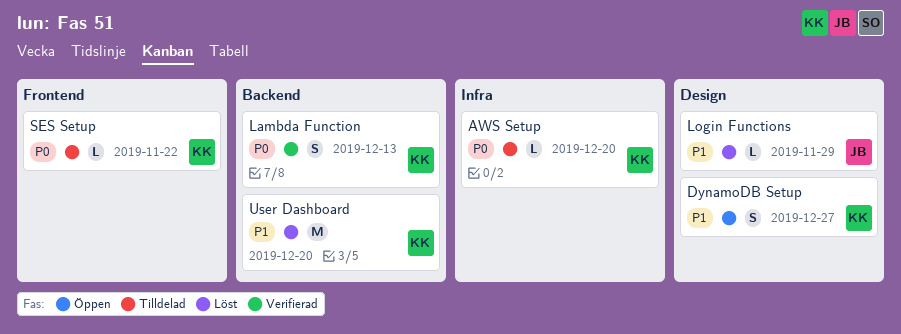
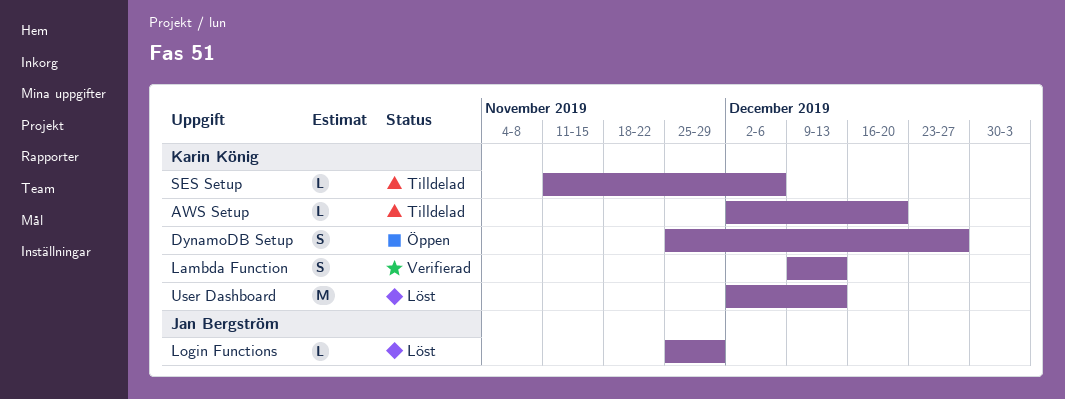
SES Setup, due: Nov 22 -> Dec 6
User Dashboard, due: Dec 20 -> Dec 13

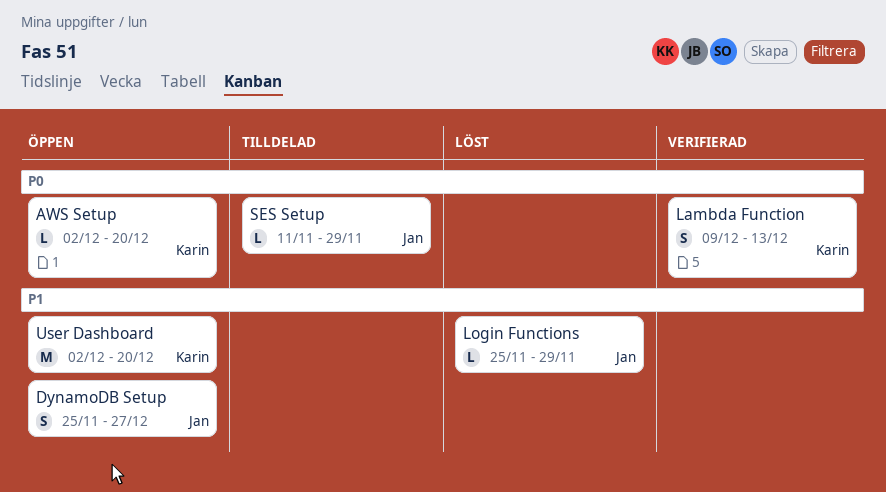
AWS Setup, status: Tilldelad -> Öppen
DynamoDB Setup, owner: Karin König -> Jan Bergström
SES Setup, owner: Karin König -> Jan Bergström
SES Setup, due: Dec 6 -> Nov 29
User Dashboard, status: Löst -> Öppen
User Dashboard, due: Dec 13 -> Dec 20

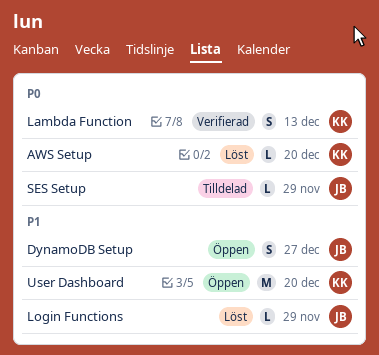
AWS Setup, status: Öppen -> Löst

